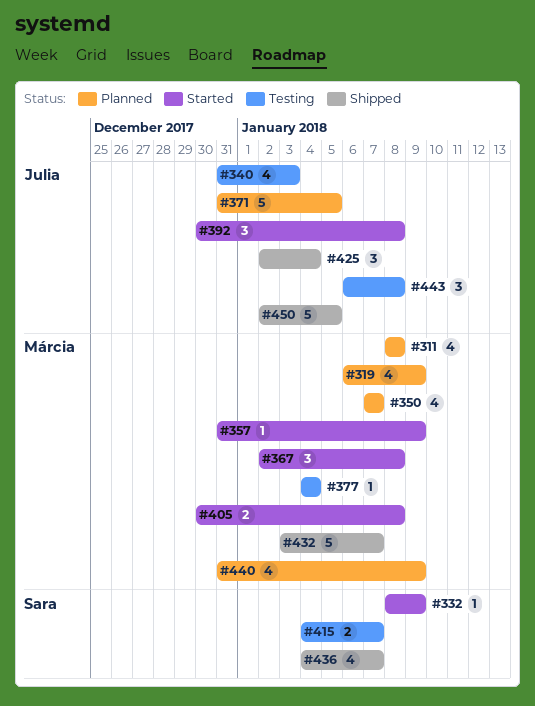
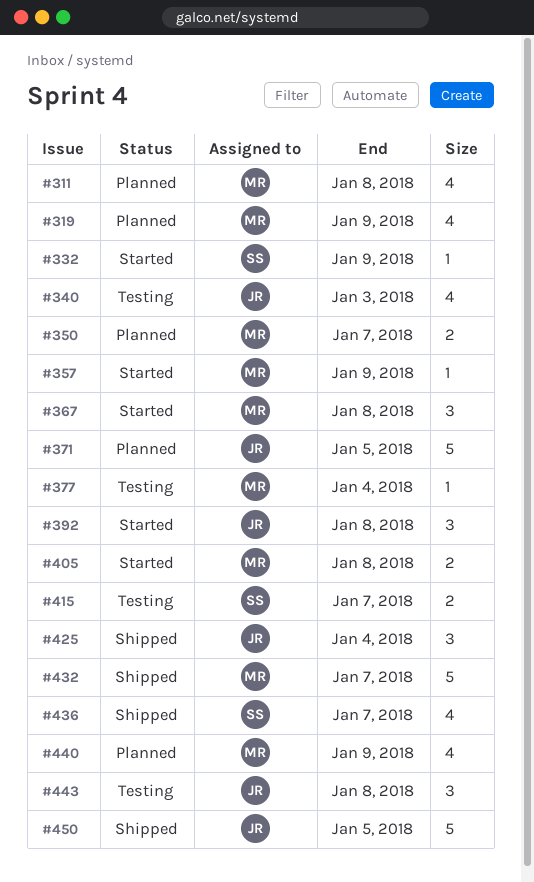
#350, estimate: 4 -> 2

